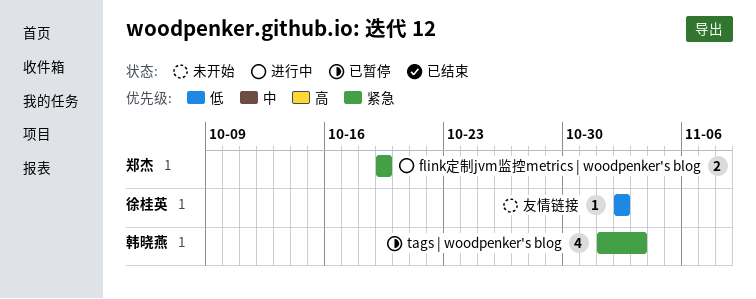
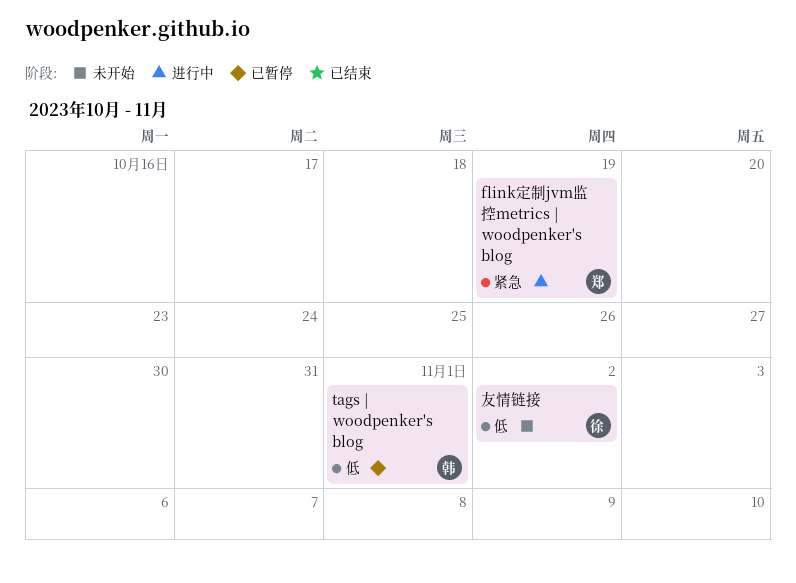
tags | woodpenker's blog, priority: 紧急 -> 低
tags | woodpenker's blog, due: Nov 3 -> Nov 1

